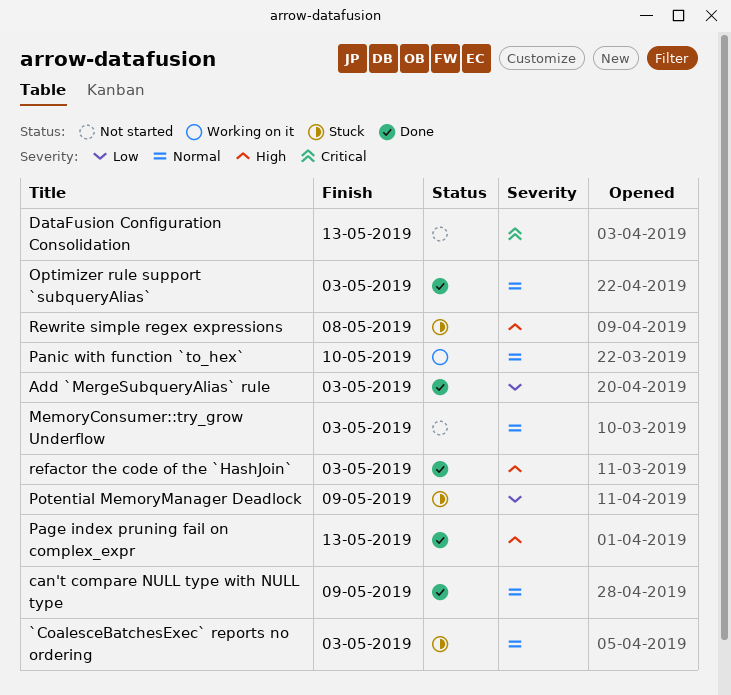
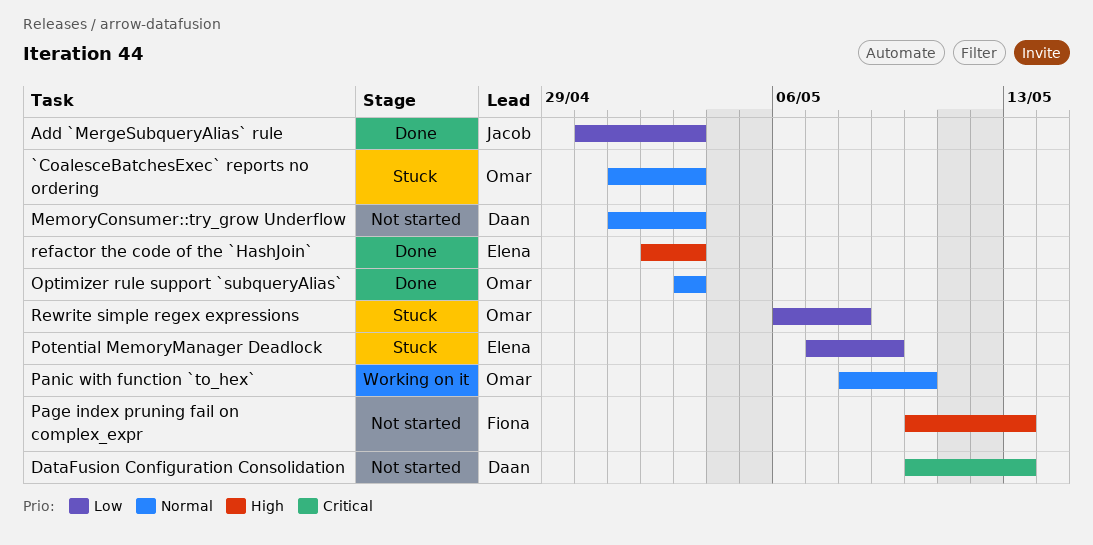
can't compare NULL type with NULL type: present -> none
Page index pruning fail on complex_expr, status: Done -> Not started
Rewrite simple regex expressions, priority: High -> Low

